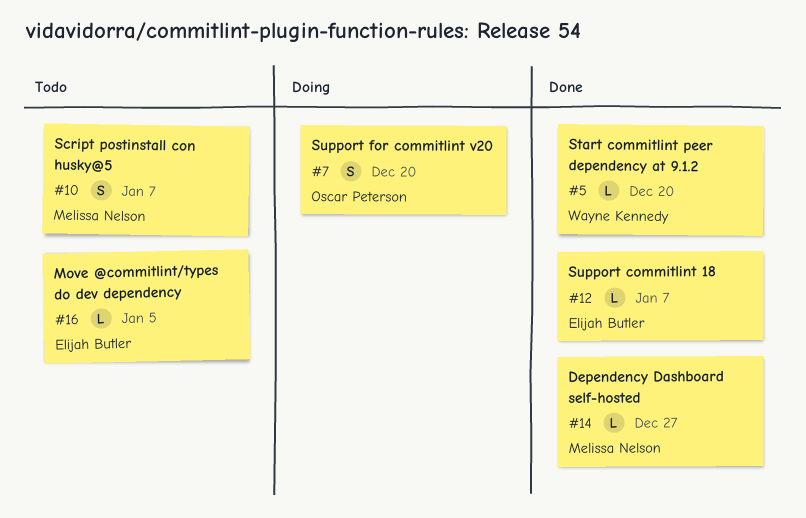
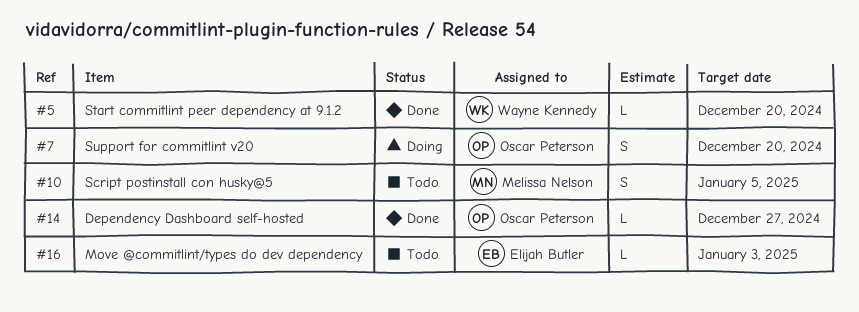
#10, due: Jan 7 -> Jan 5
#12: present -> none
#14, owner: Melissa Nelson -> Oscar Peterson
#16, due: Jan 5 -> Jan 3

